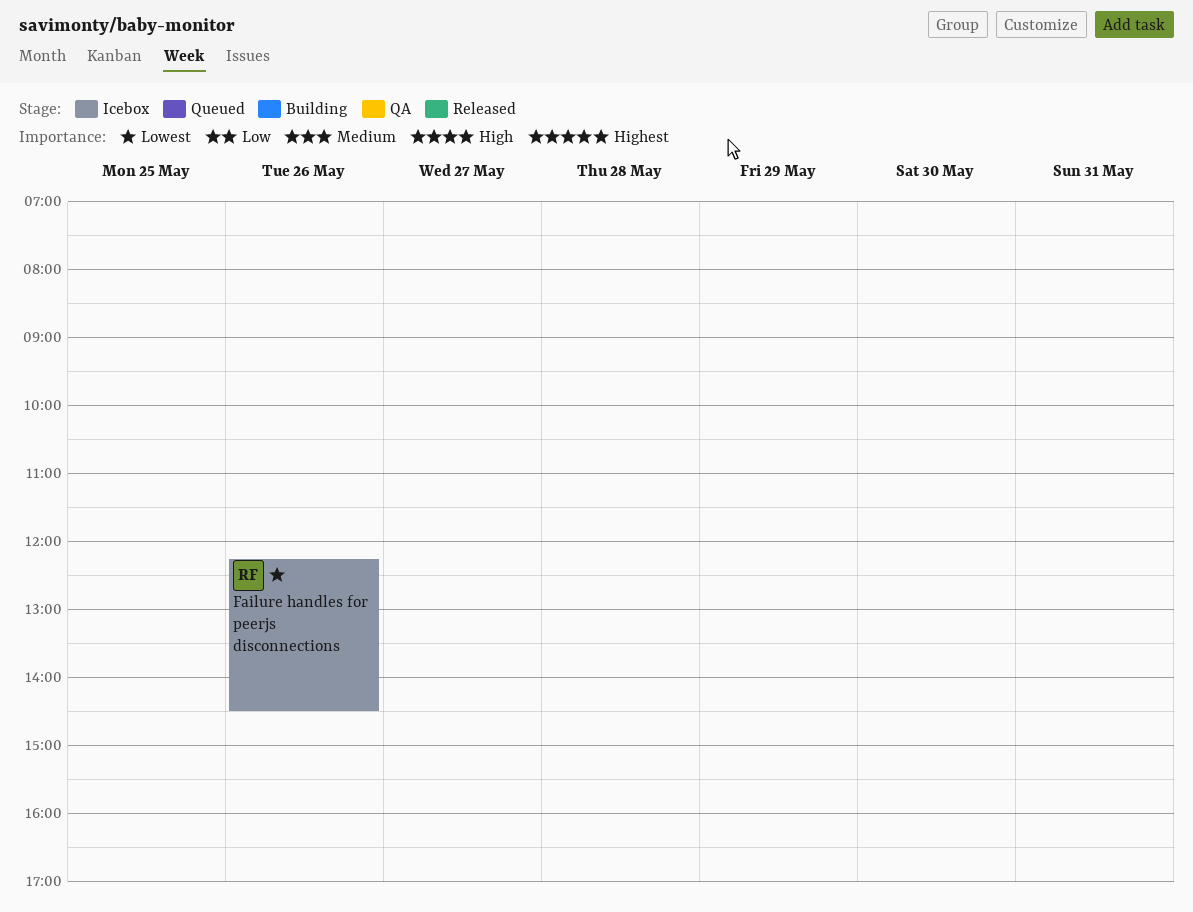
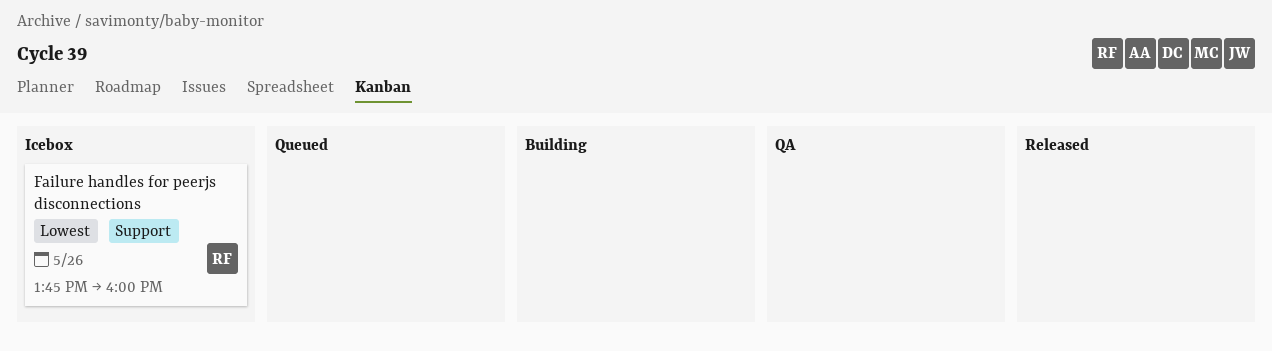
Failure handles for peerjs disconnections, begins: 12:15 -> 13:45
Failure handles for peerjs disconnections, ends: 14:30 -> 16:00

